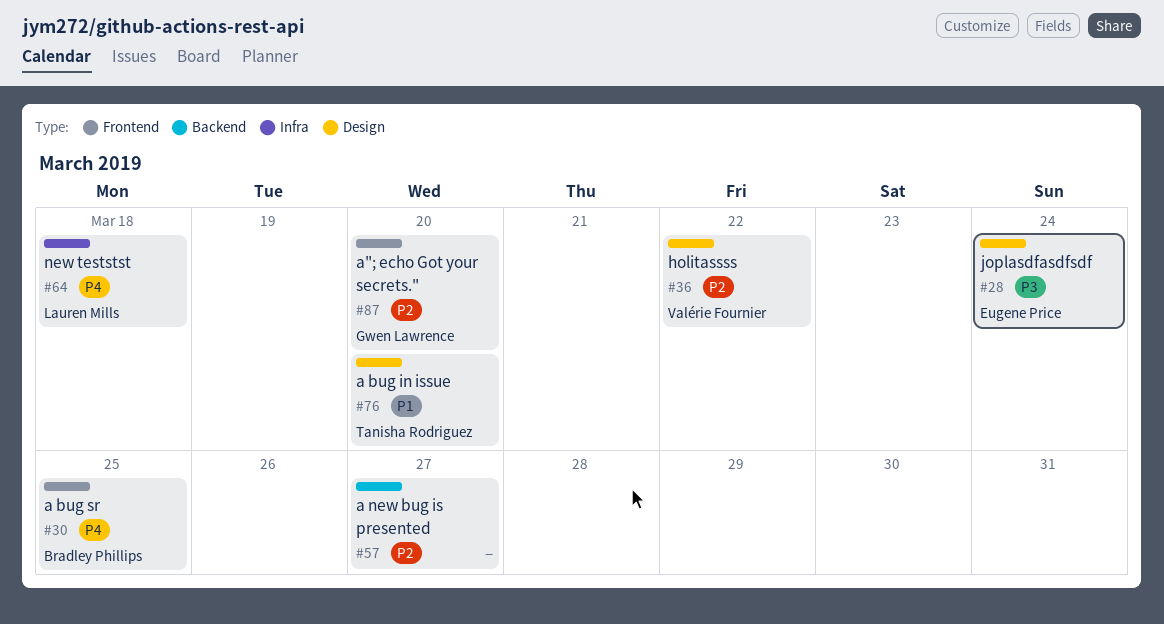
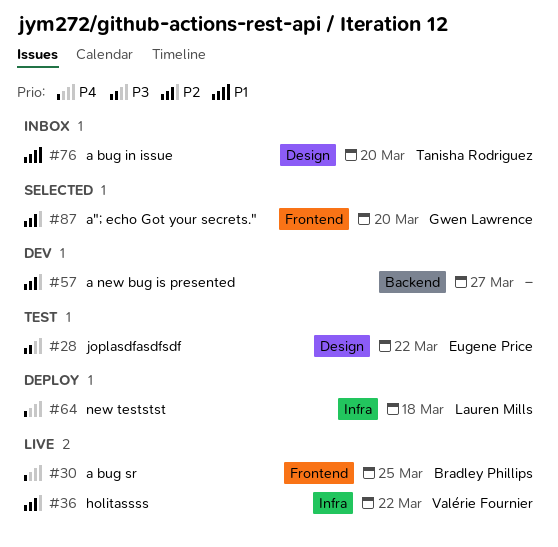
#28, due: Mar 24 -> Mar 22
#36, label: Design -> Infra

